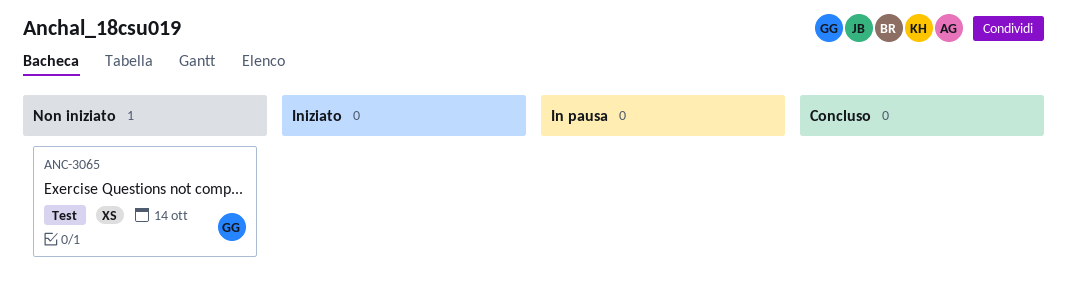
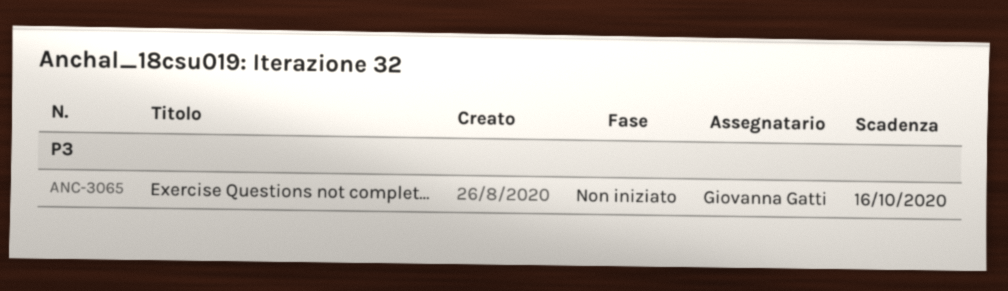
ANC-3065, due: Oct 14 -> Oct 16

